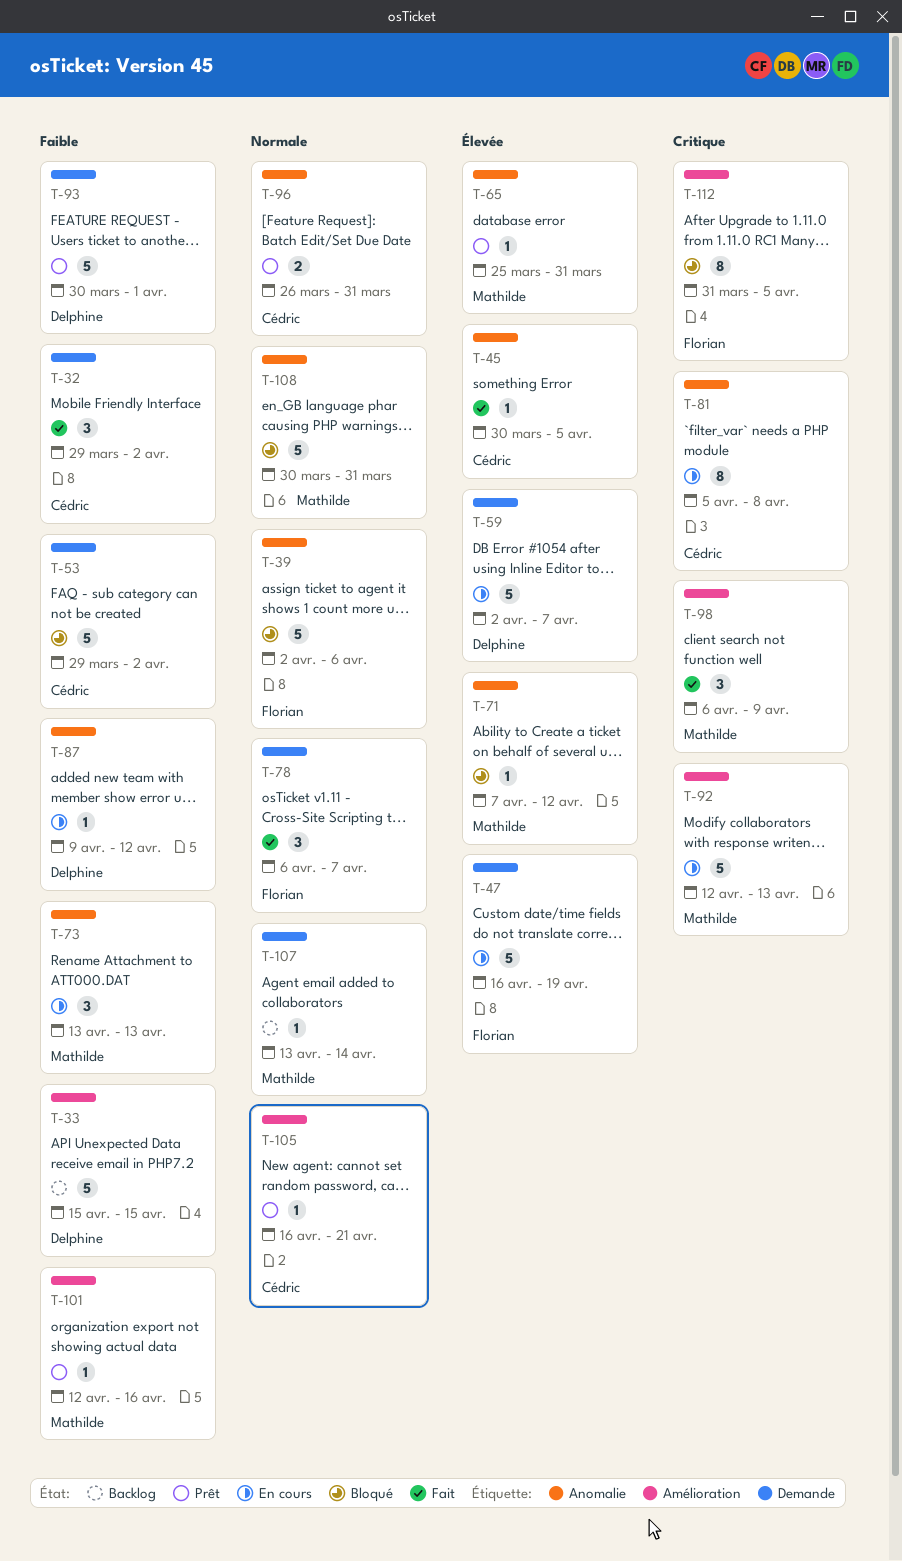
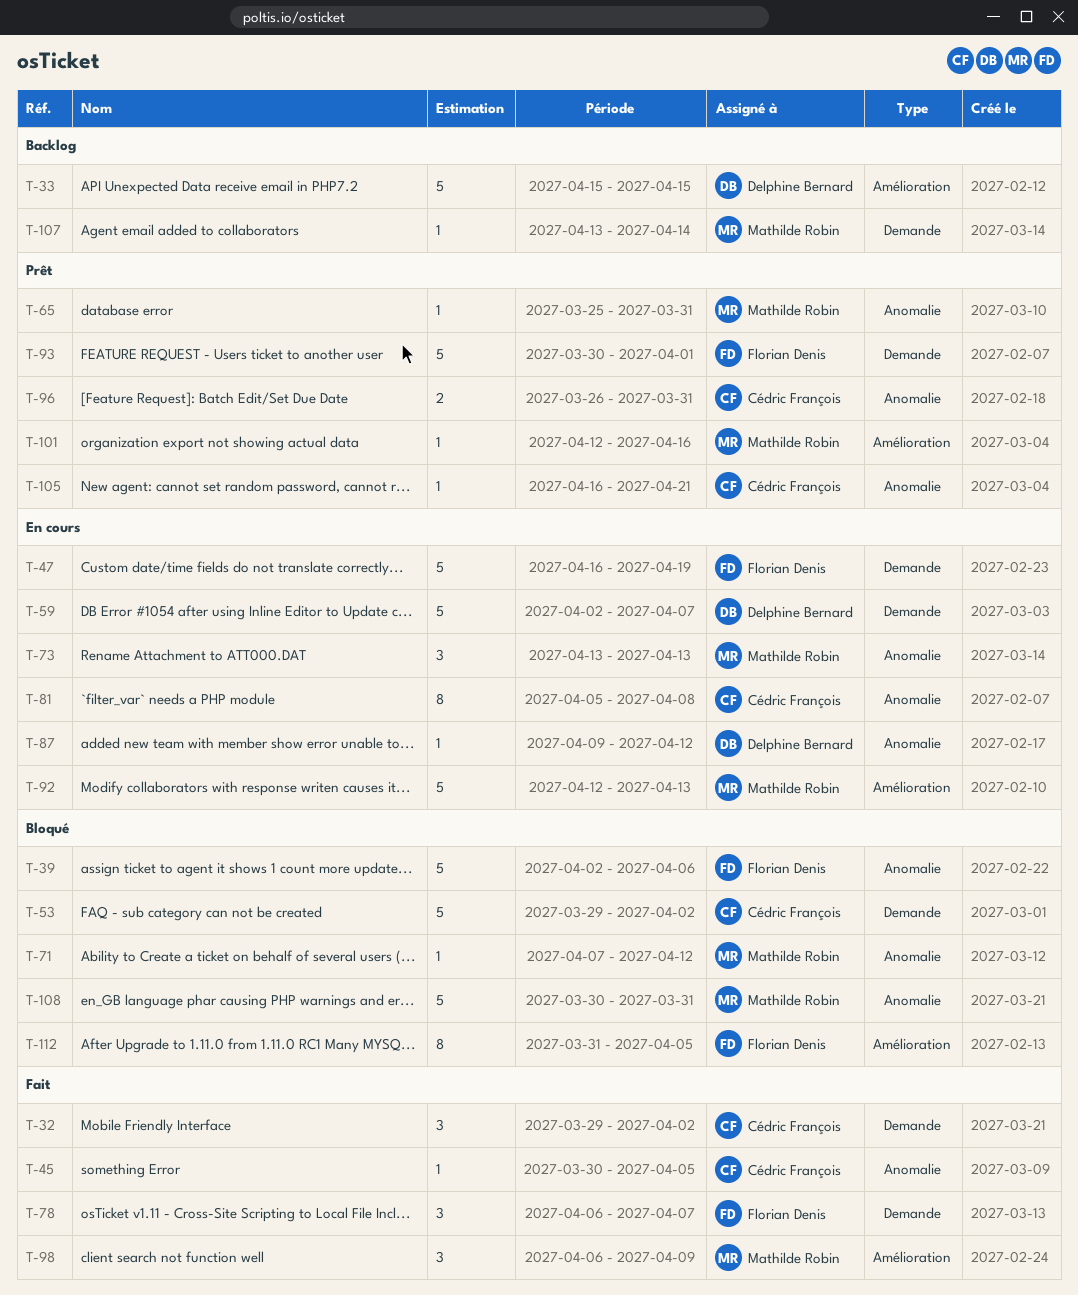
T-93, owner: Delphine Bernard -> Florian Denis
T-105, label: Amélioration -> Anomalie

